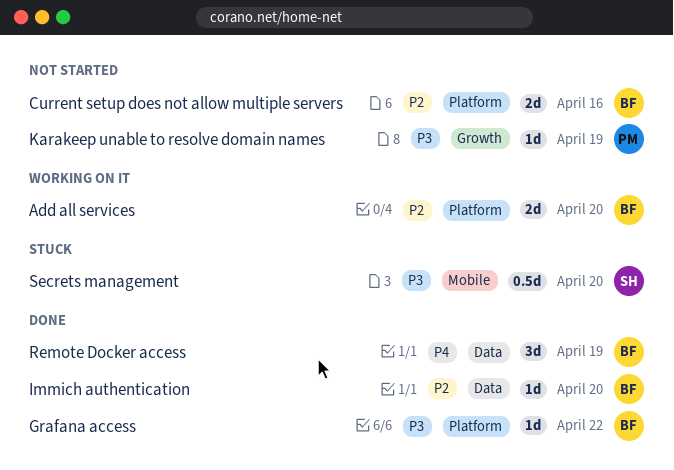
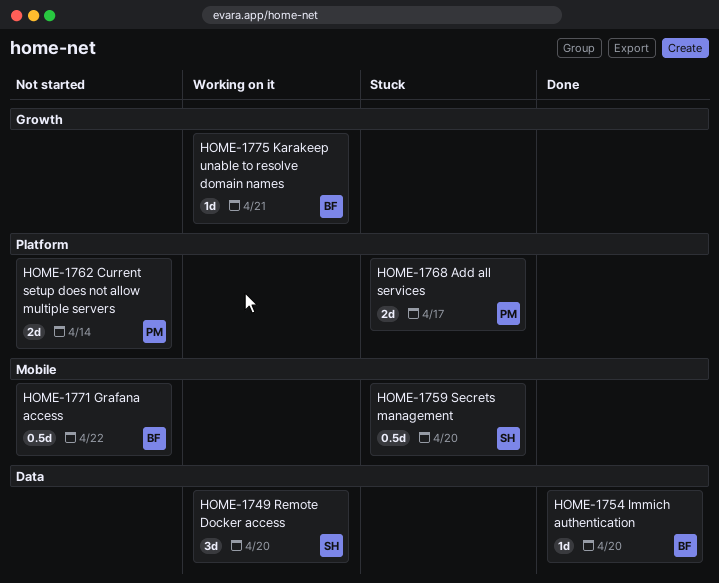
Add all services, status: Working on it -> Stuck
Add all services, owner: BF -> PM
Add all services, due: Apr 20 -> Apr 17
Current setup does not allow multiple servers, owner: BF -> PM
Current setup does not allow multiple servers, due: Apr 16 -> Apr 14
Grafana access, status: Done -> Not started
Grafana access, label: Platform -> Mobile
Grafana access, estimate: 1d -> 0.5d
Karakeep unable to resolve domain names, status: Not started -> Working on it
Karakeep unable to resolve domain names, owner: PM -> BF
Karakeep unable to resolve domain names, due: Apr 19 -> Apr 21
Remote Docker access, status: Done -> Working on it
Remote Docker access, owner: BF -> SH
Remote Docker access, due: Apr 19 -> Apr 20

